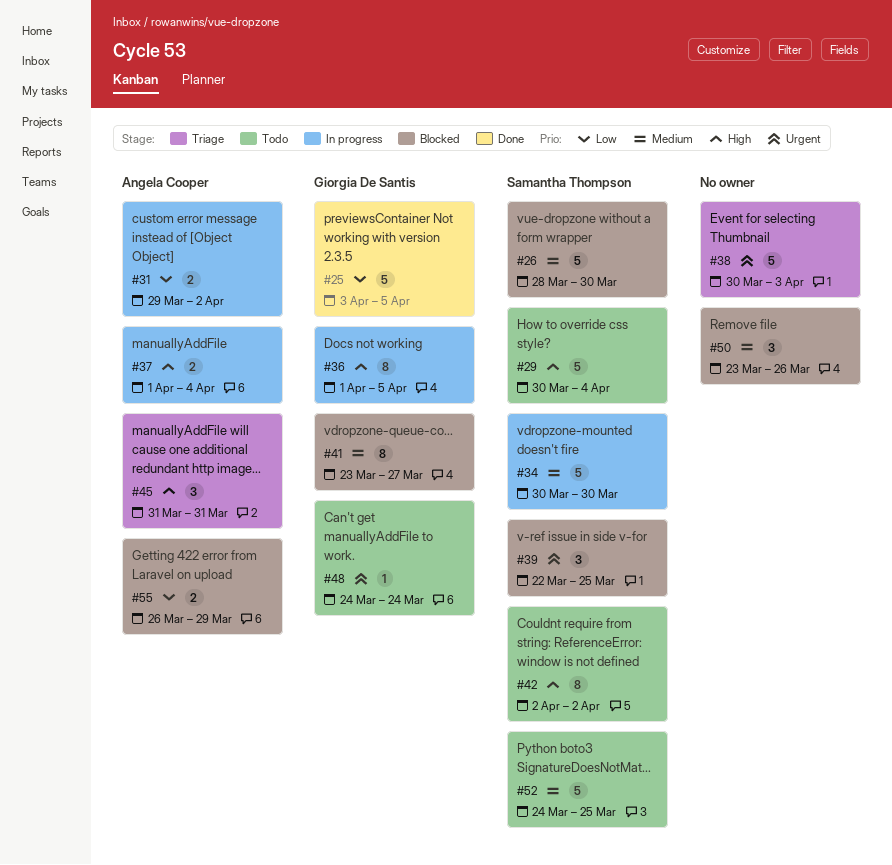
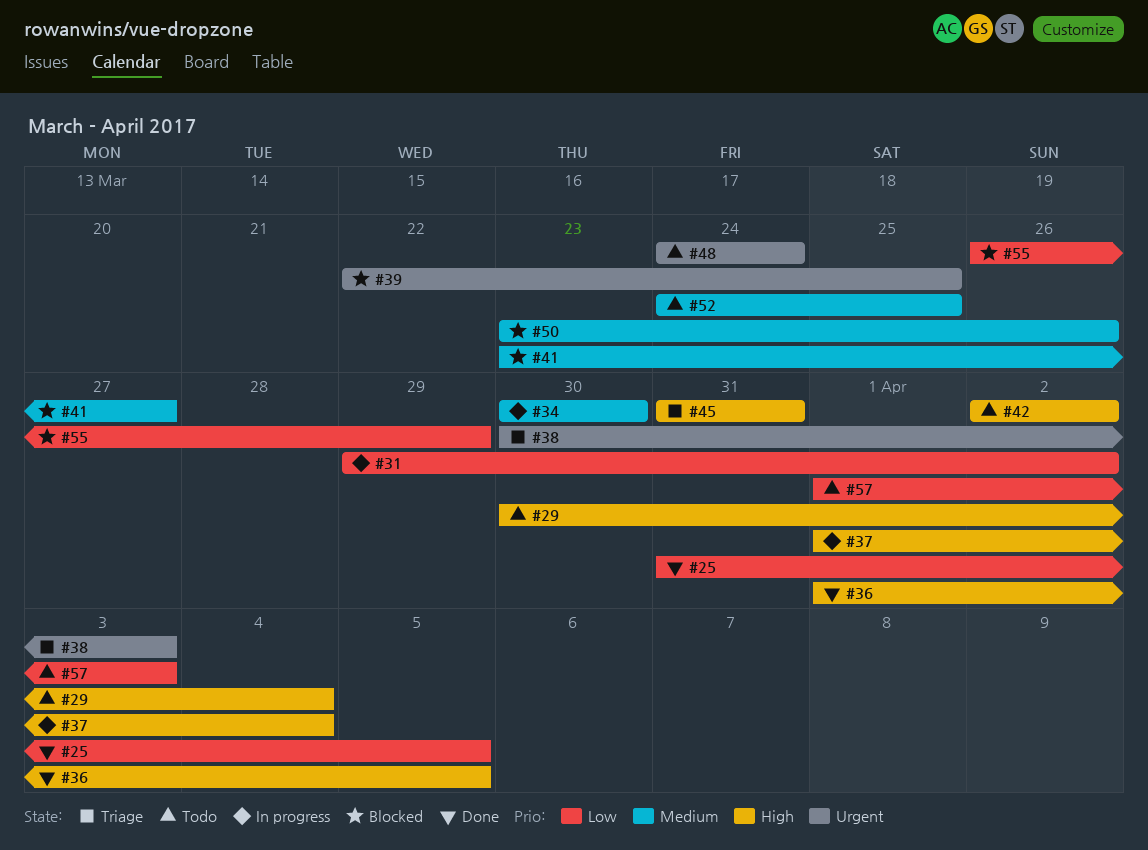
#25, start: Apr 3 -> Mar 31
#26: present -> none
#36, status: In progress -> Done
#57: none -> present

